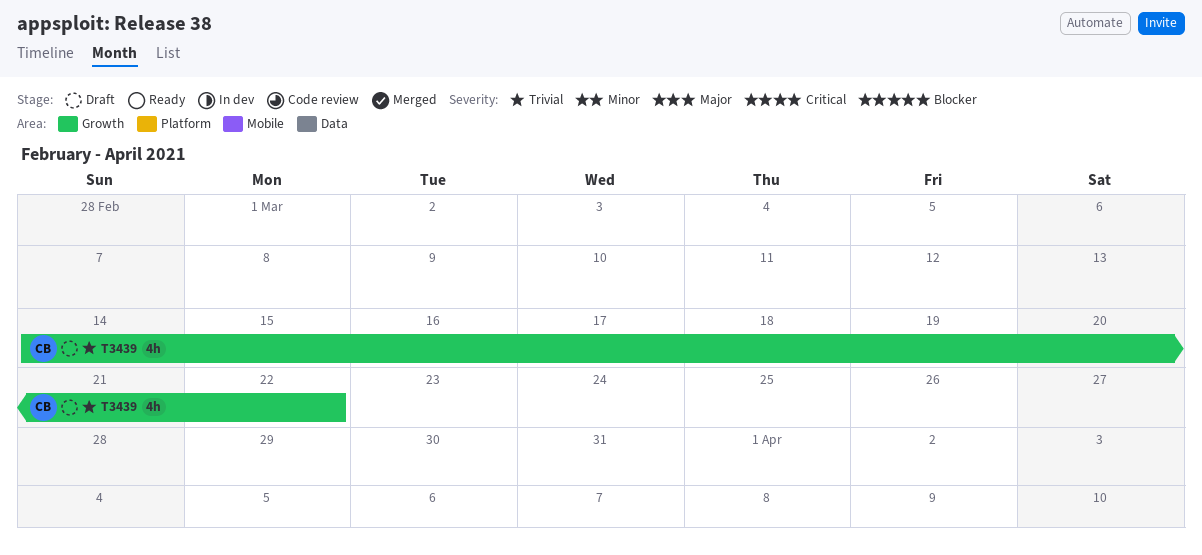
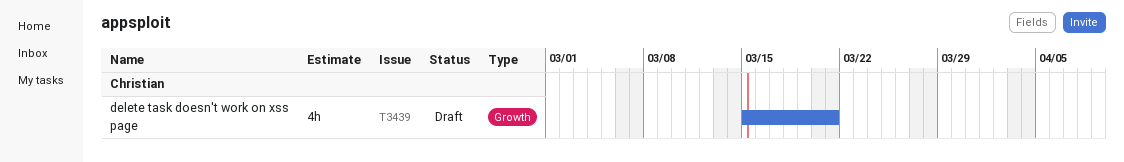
T3439, start: Mar 14 -> Mar 15
T3439, due: Mar 22 -> Mar 21

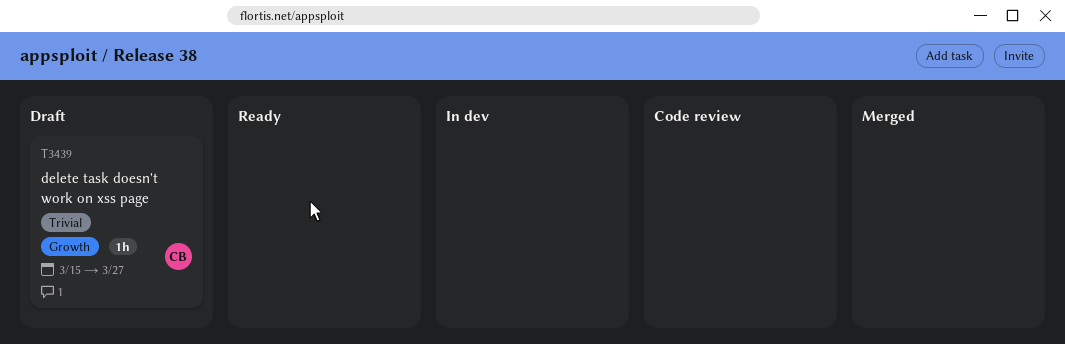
T3439, estimate: 4h -> 1h
T3439, due: Mar 21 -> Mar 27

